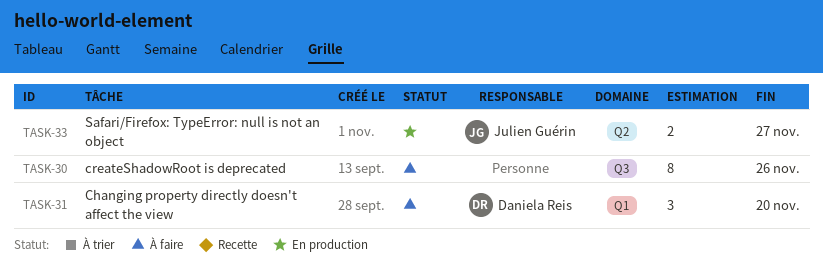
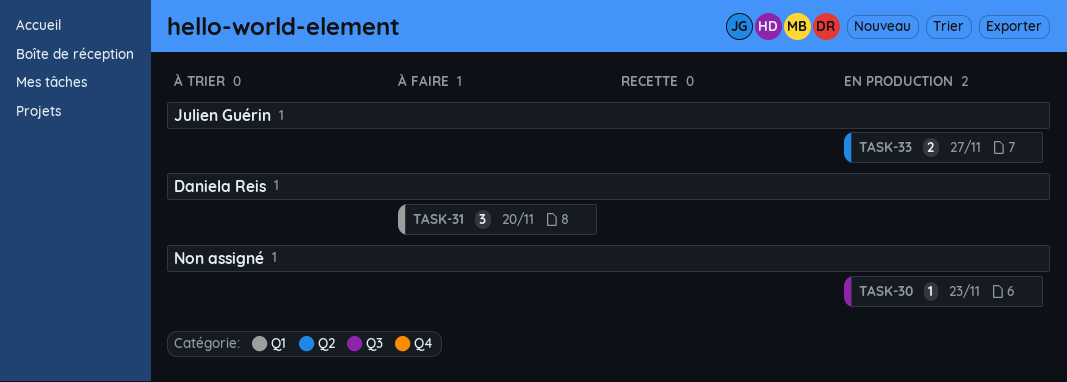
TASK-30, status: À faire -> En production
TASK-30, estimate: 8 -> 1
TASK-30, due: Nov 26 -> Nov 23

